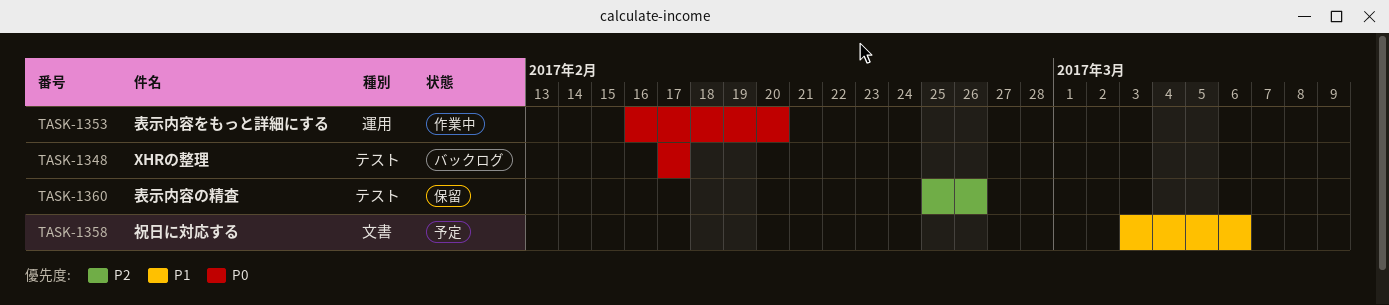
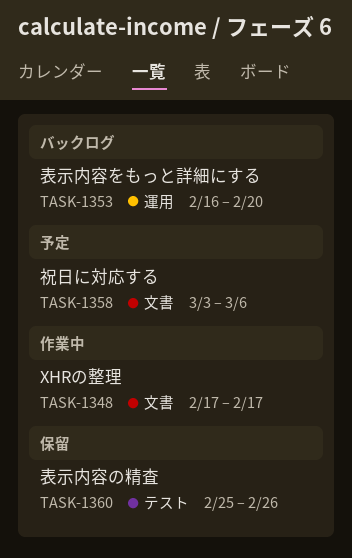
TASK-1348, status: バックログ -> 作業中
TASK-1348, label: テスト -> 文書
TASK-1353, status: 作業中 -> バックログ

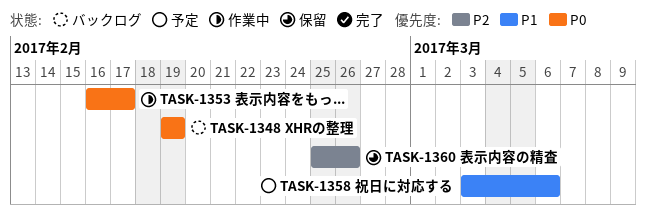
TASK-1348, status: 作業中 -> バックログ
TASK-1348, start: Feb 17 -> Feb 19
TASK-1348, due: Feb 17 -> Feb 19
TASK-1353, status: バックログ -> 作業中
TASK-1353, due: Feb 20 -> Feb 17

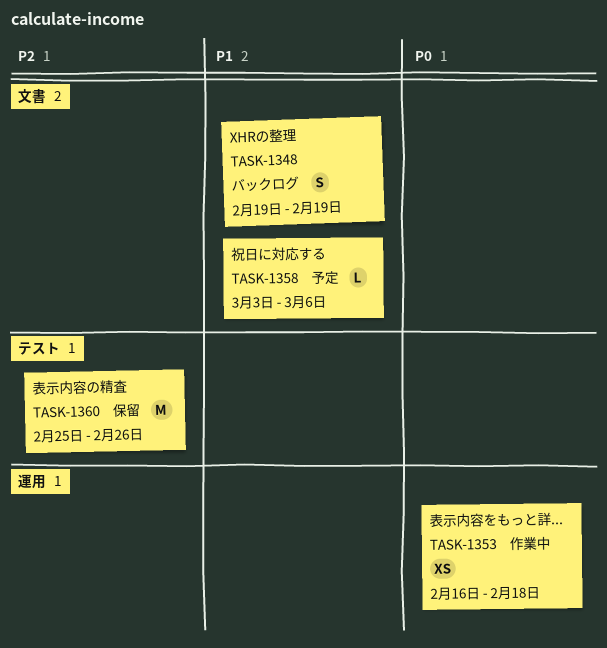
TASK-1348, priority: P0 -> P1
TASK-1353, due: Feb 17 -> Feb 18

